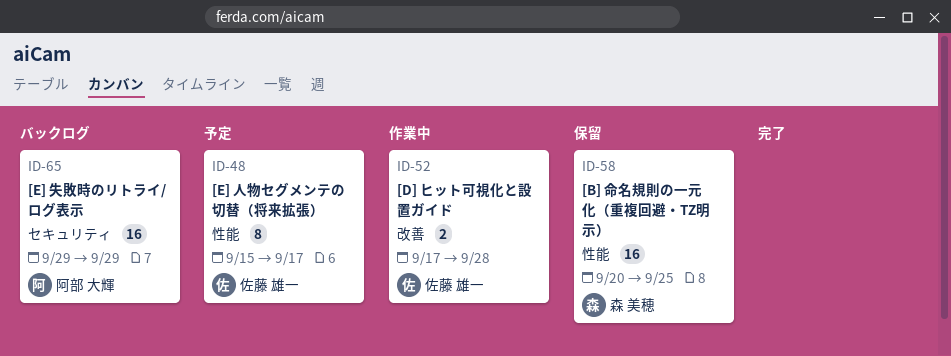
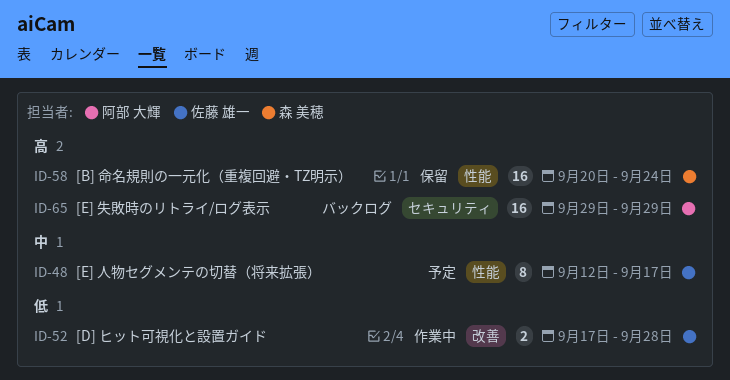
ID-48, start: Sep 15 -> Sep 12
ID-58, due: Sep 25 -> Sep 24

